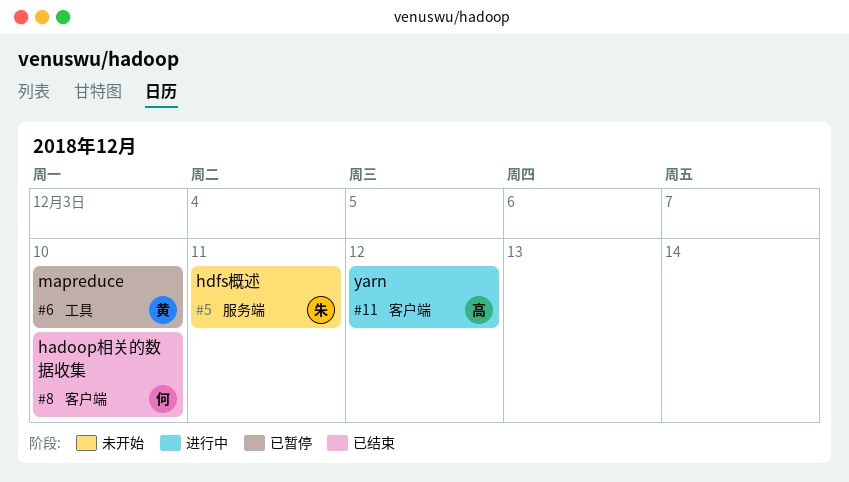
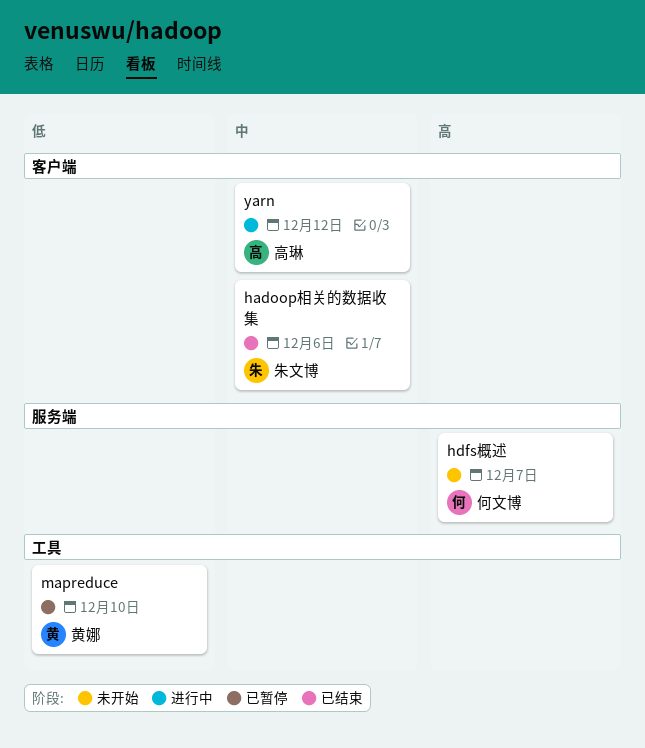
hadoop相关的数据收集, owner: 何文博 -> 朱文博
hadoop相关的数据收集, due: Dec 10 -> Dec 6
hdfs概述, owner: 朱文博 -> 何文博
hdfs概述, due: Dec 11 -> Dec 7

